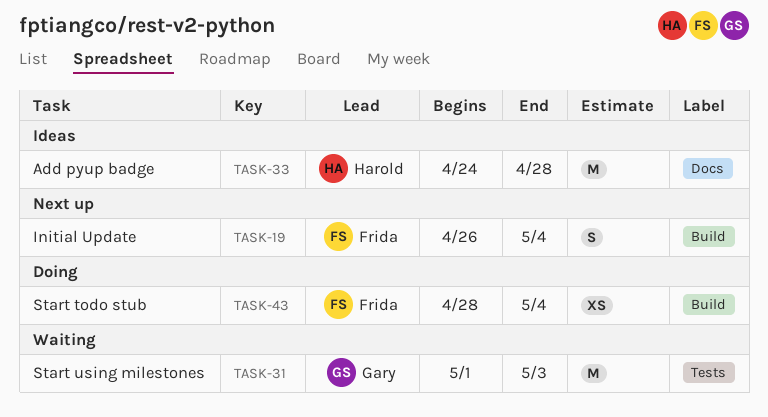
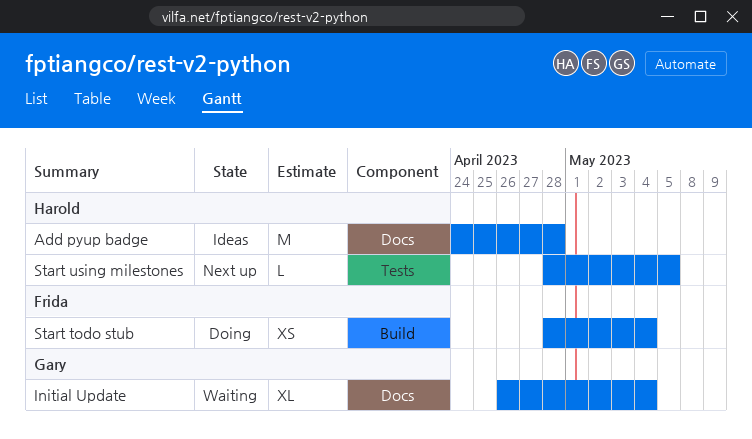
Initial Update, status: Next up -> Waiting
Initial Update, owner: Frida -> Gary
Initial Update, label: Build -> Docs
Initial Update, estimate: S -> XL
Start using milestones, status: Waiting -> Next up
Start using milestones, owner: Gary -> Harold
Start using milestones, estimate: M -> L
Start using milestones, start: May 1 -> Apr 28
Start using milestones, due: May 3 -> May 5

